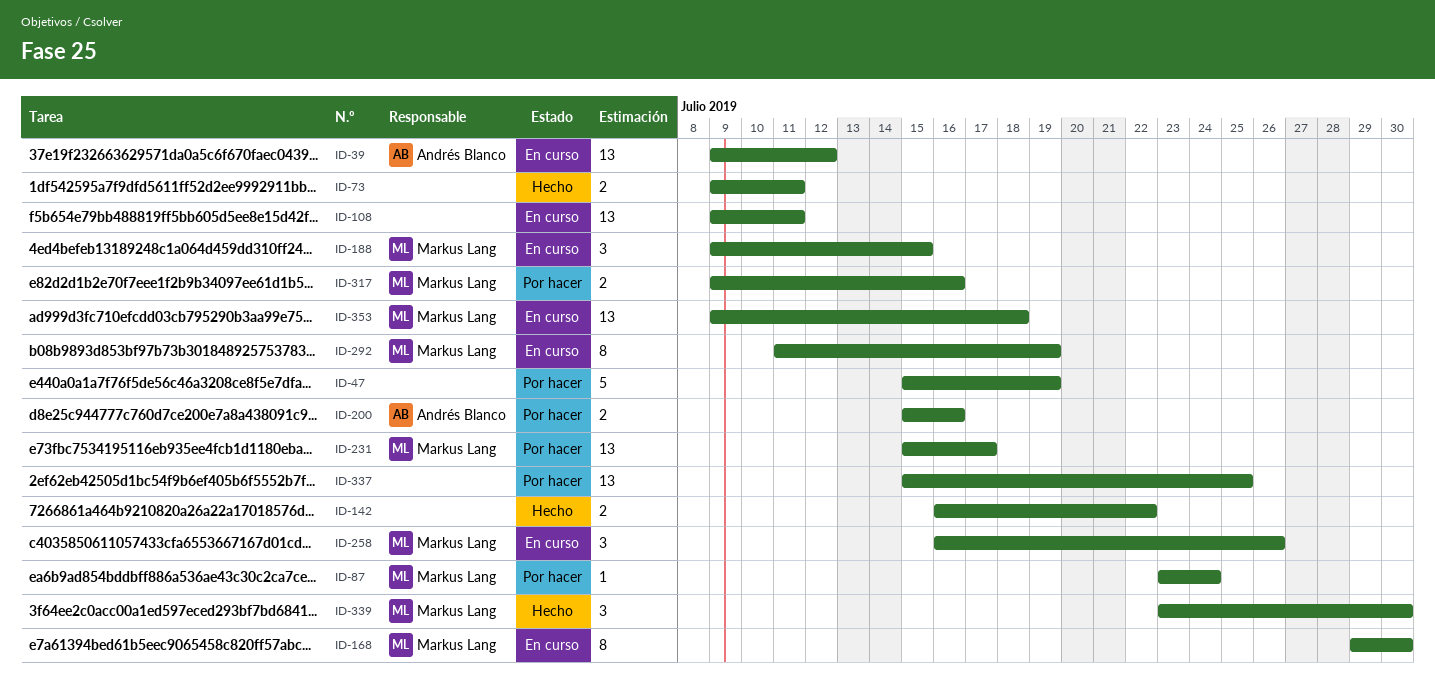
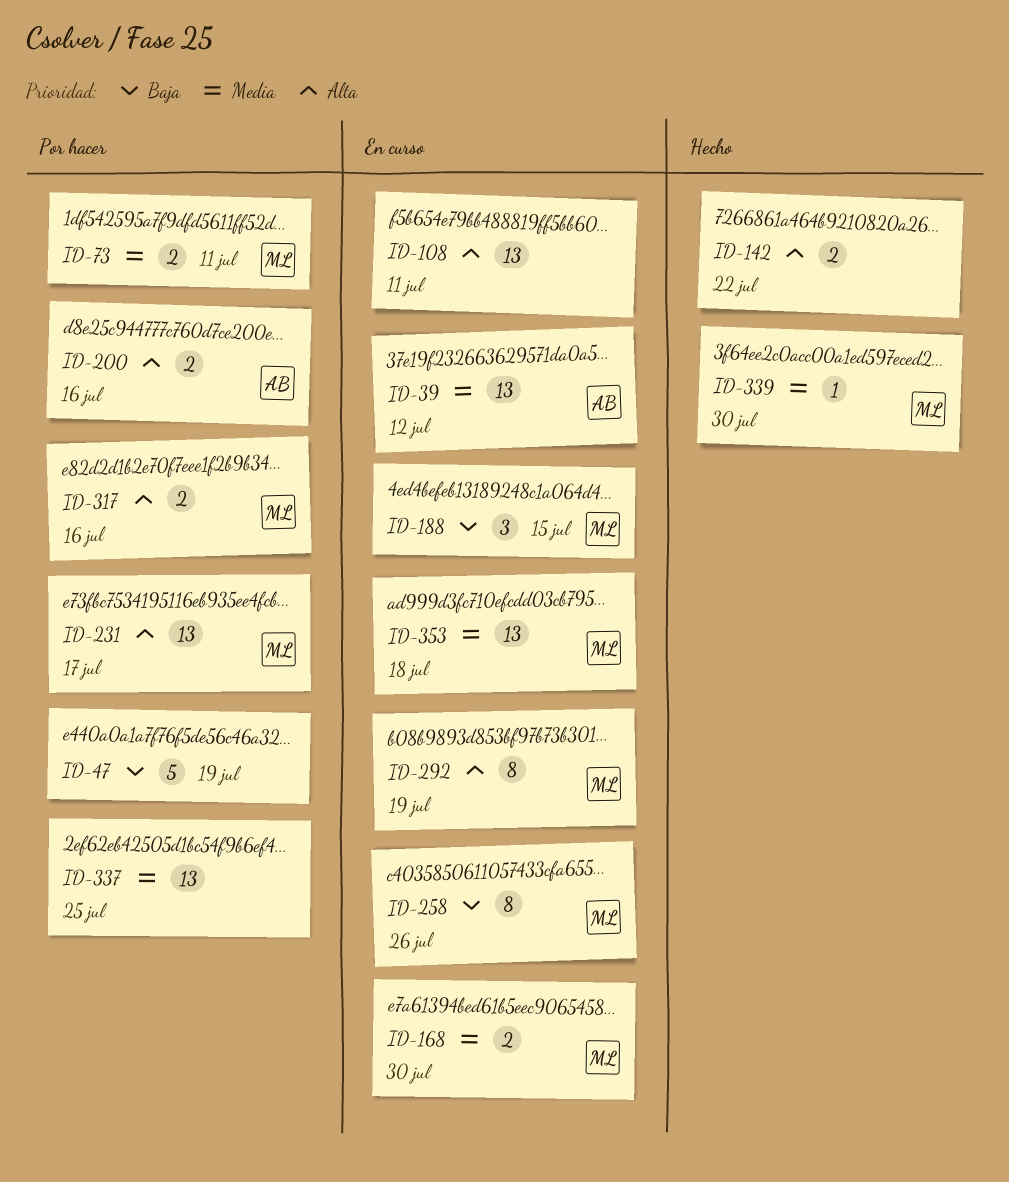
ID-73, status: Hecho -> Por hacer
ID-73, owner: none -> Markus Lang
ID-87: present -> none
ID-168, estimate: 8 -> 2
ID-258, estimate: 3 -> 8
ID-339, estimate: 3 -> 1

